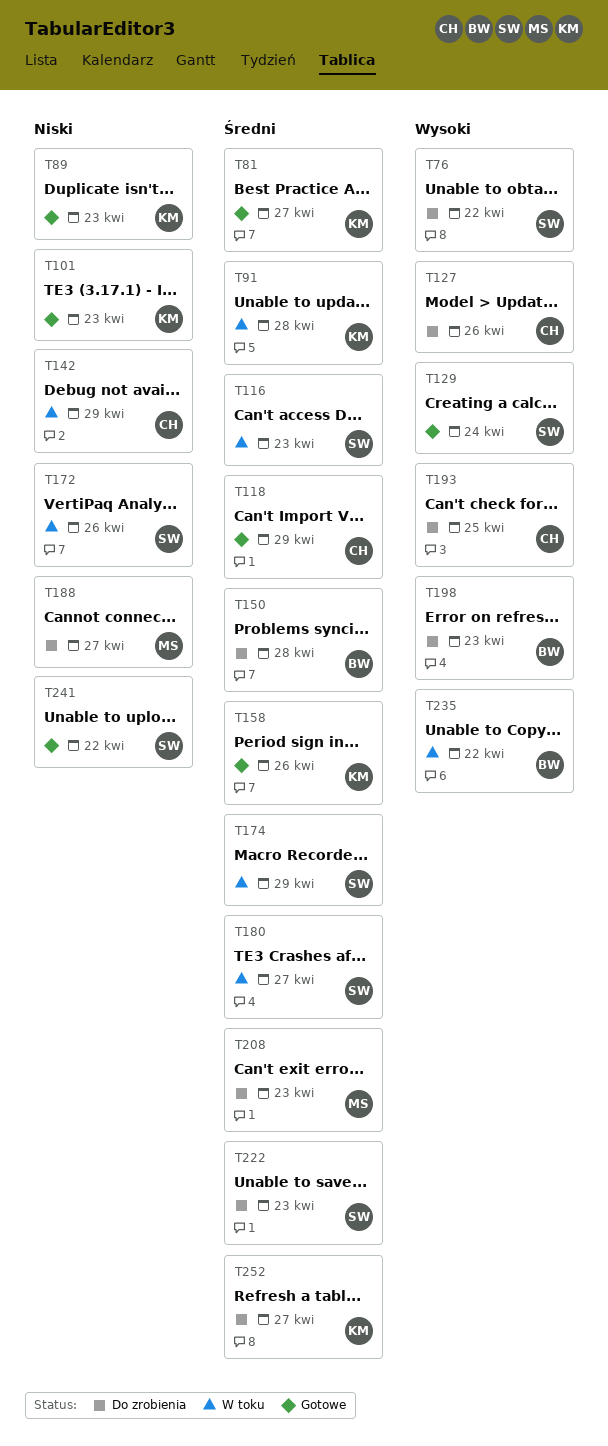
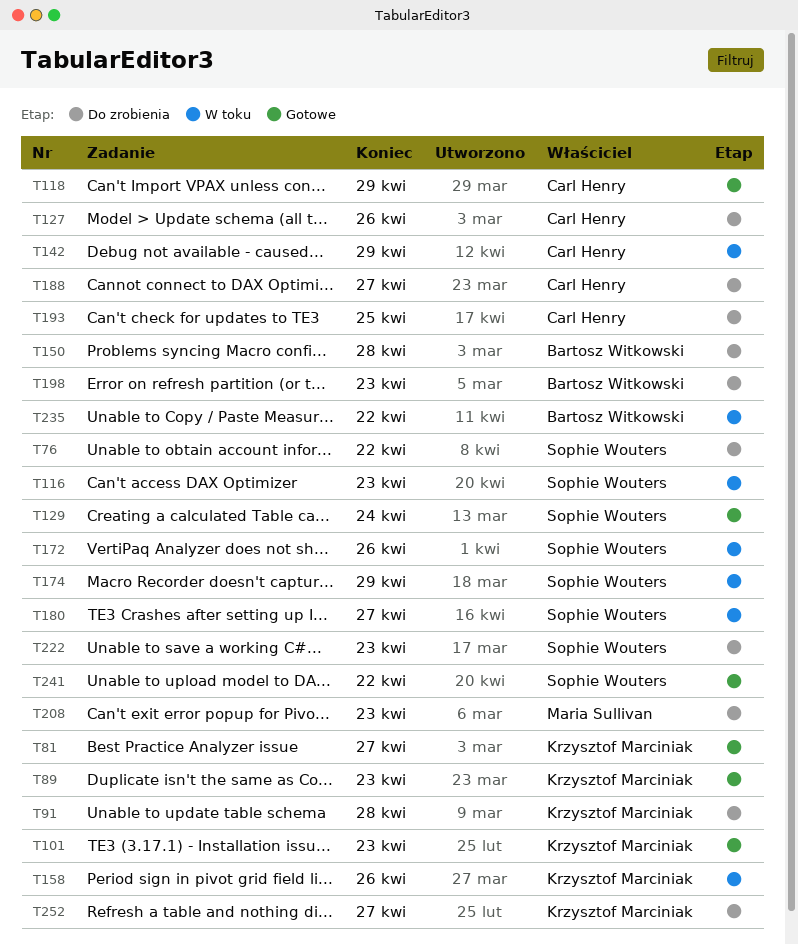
T91, status: W toku -> Do zrobienia
T158, status: Gotowe -> W toku
T188, owner: Maria Sullivan -> Carl Henry

